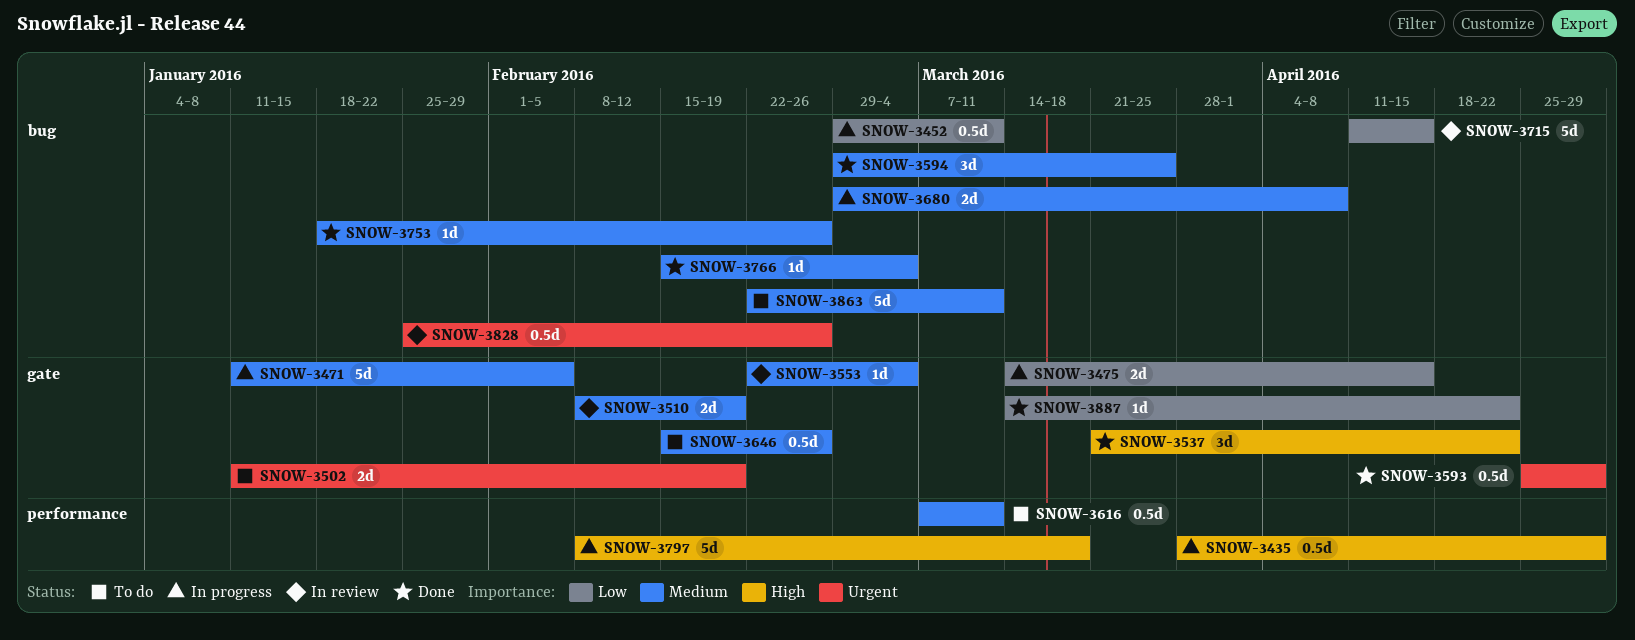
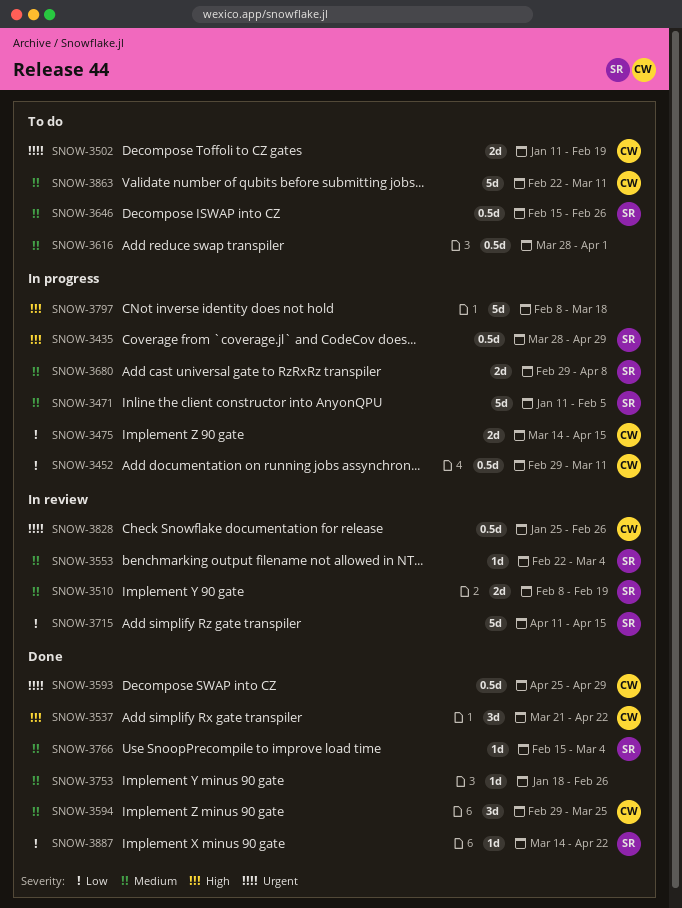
SNOW-3616, start: Mar 7 -> Mar 28
SNOW-3616, due: Mar 11 -> Apr 1

